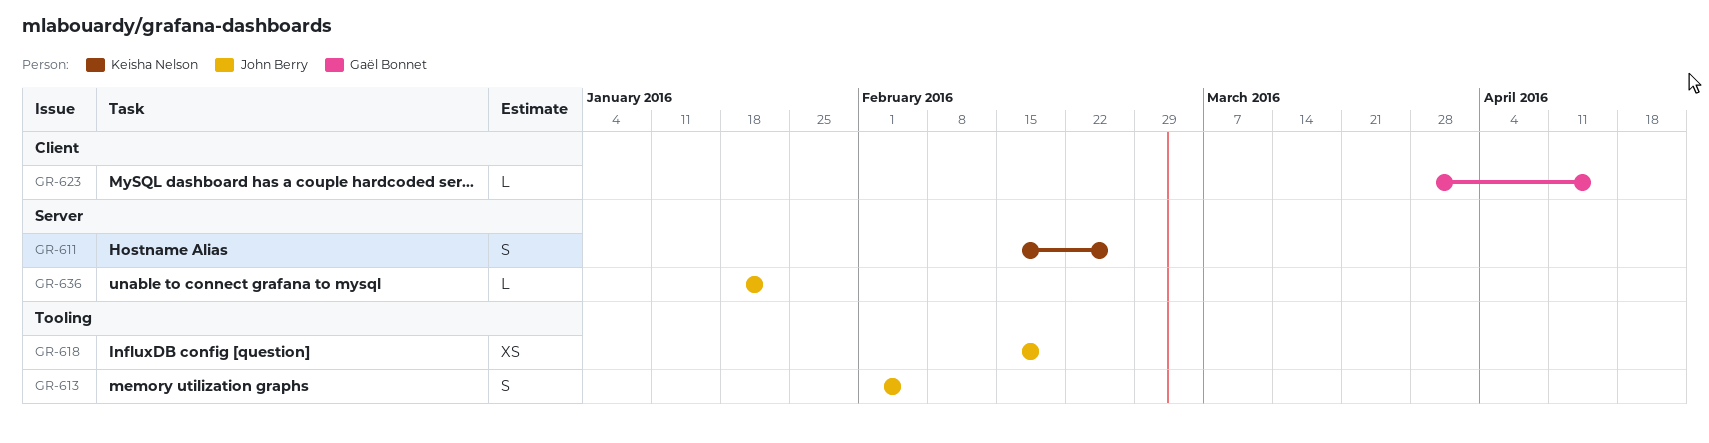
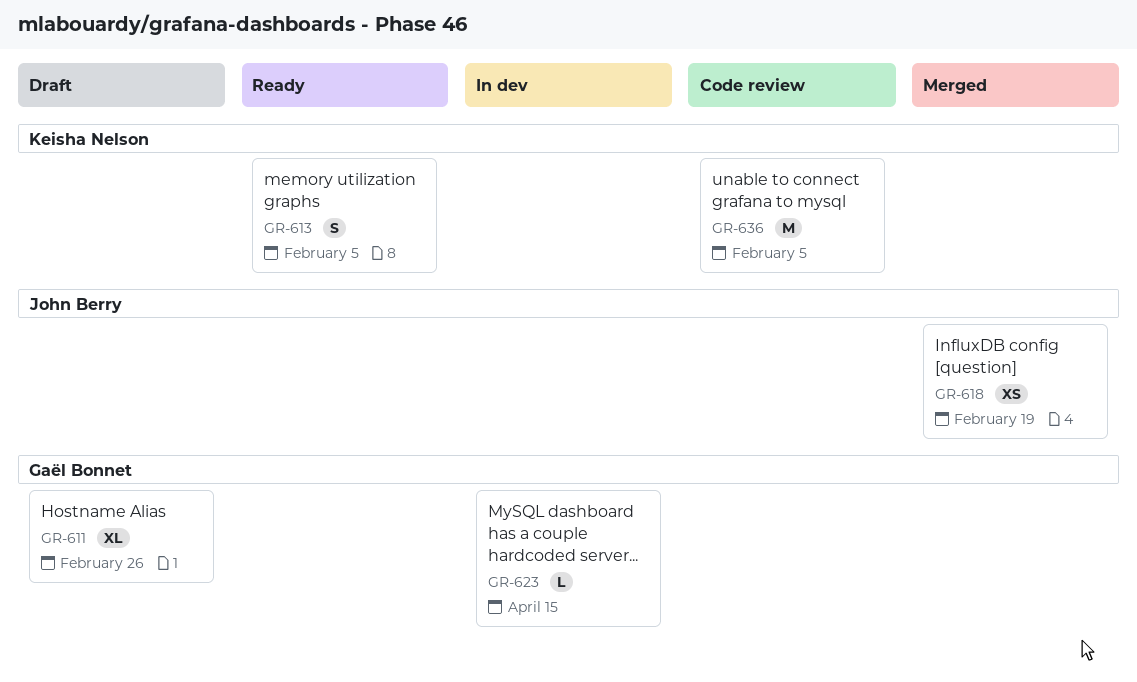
GR-611, owner: Keisha Nelson -> Gaël Bonnet
GR-611, estimate: S -> XL
GR-613, owner: John Berry -> Keisha Nelson
GR-636, owner: John Berry -> Keisha Nelson
GR-636, estimate: L -> M
GR-636, due: Jan 22 -> Feb 5

